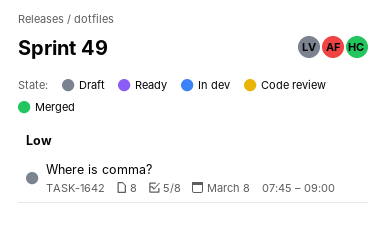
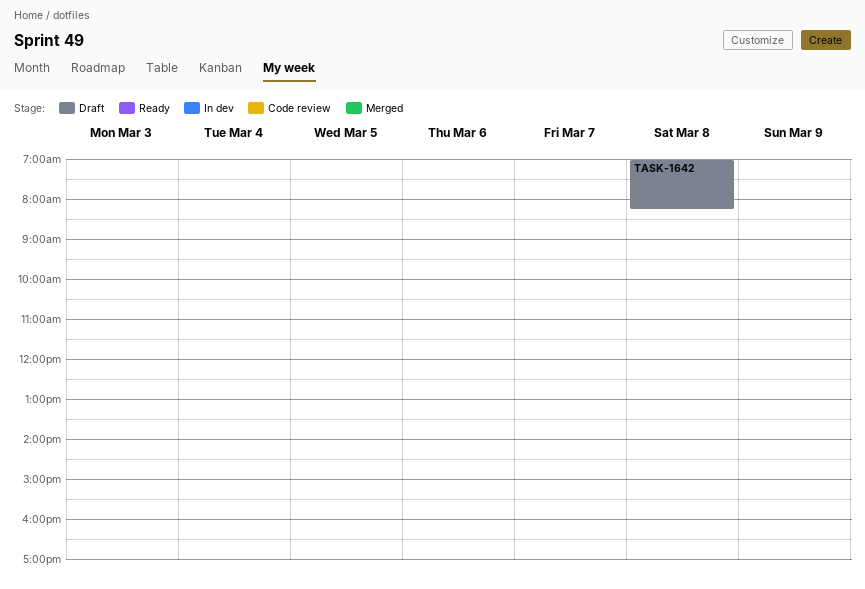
TASK-1642, begins: 07:45 -> 07:00
TASK-1642, ends: 09:00 -> 08:15

